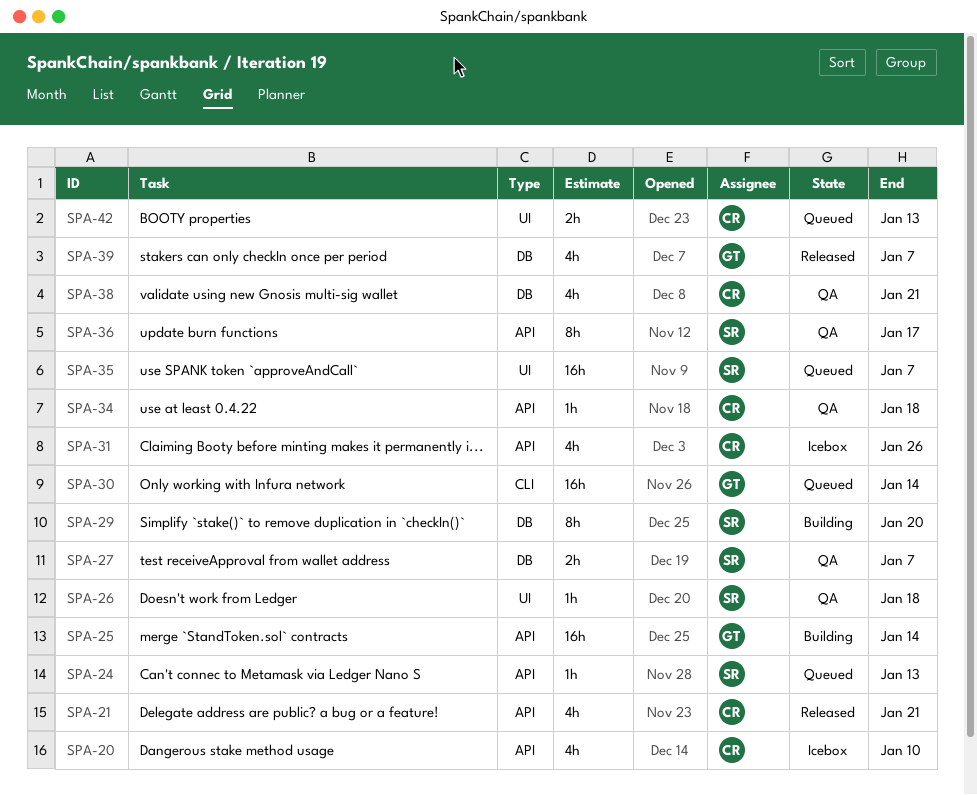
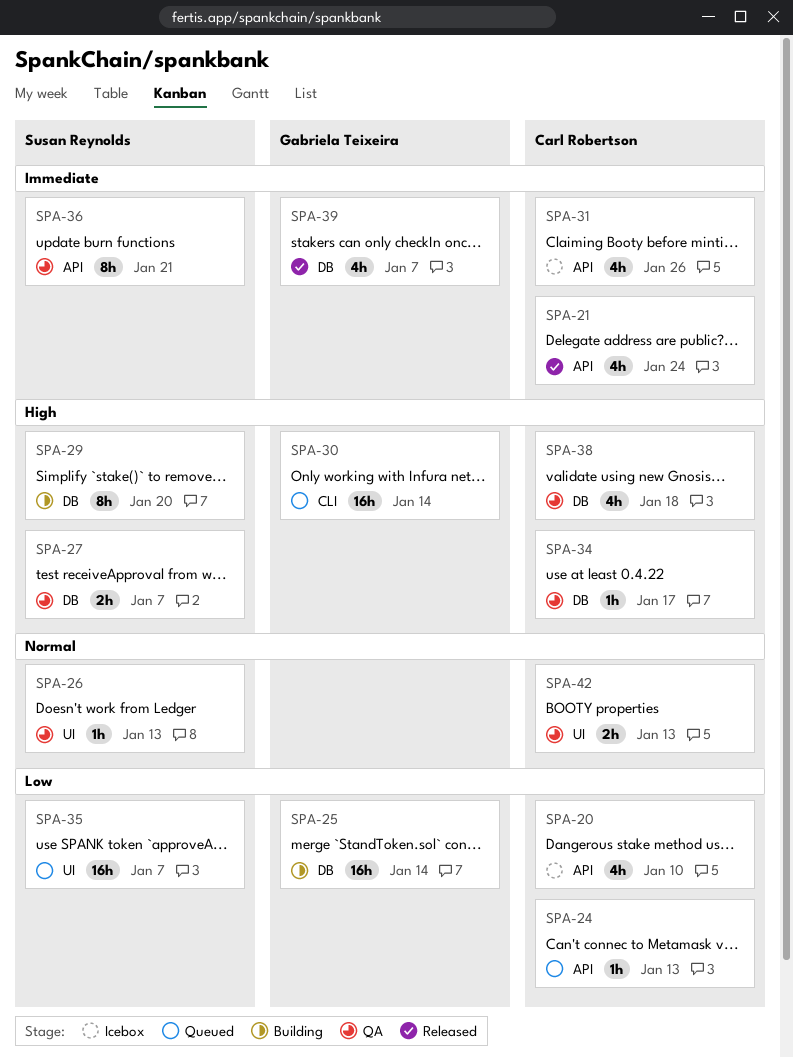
SPA-21, due: Jan 21 -> Jan 24
SPA-24, owner: Susan Reynolds -> Carl Robertson
SPA-25, label: API -> DB
SPA-26, due: Jan 18 -> Jan 13
SPA-34, label: API -> DB
SPA-34, due: Jan 18 -> Jan 17
SPA-36, due: Jan 17 -> Jan 21
SPA-38, due: Jan 21 -> Jan 18
SPA-42, status: Queued -> QA

